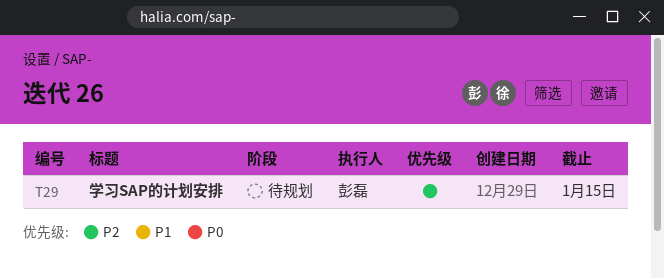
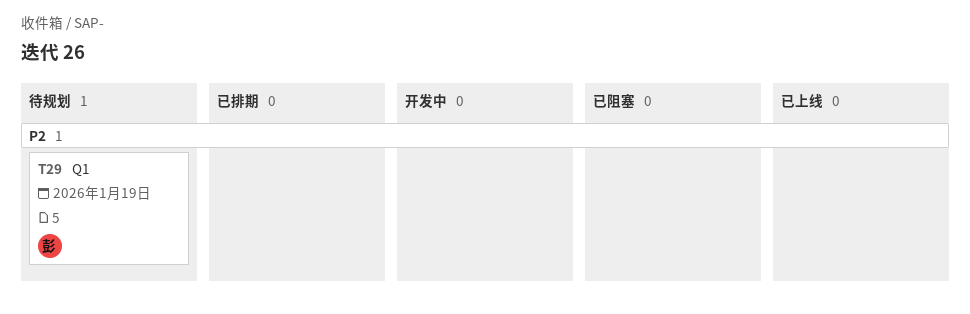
T29, due: Jan 15 -> Jan 19

